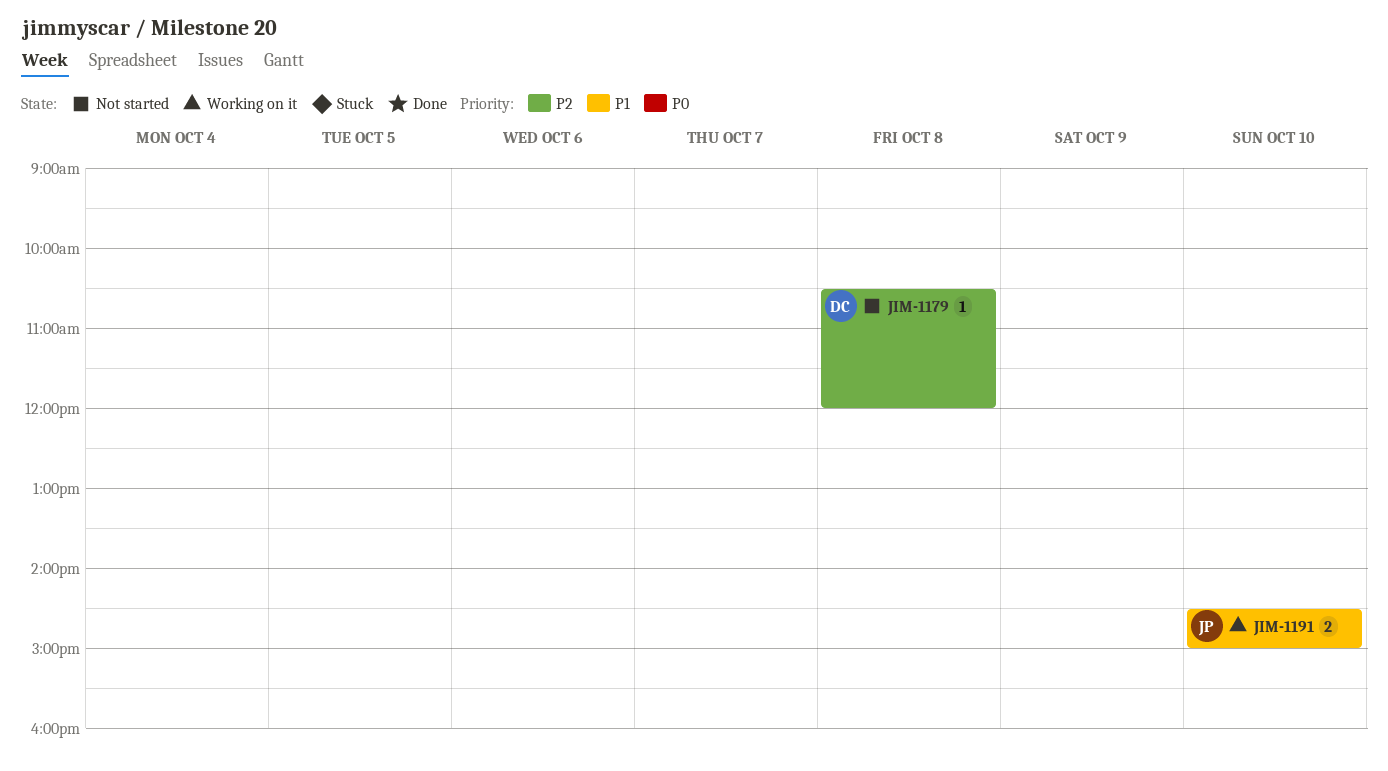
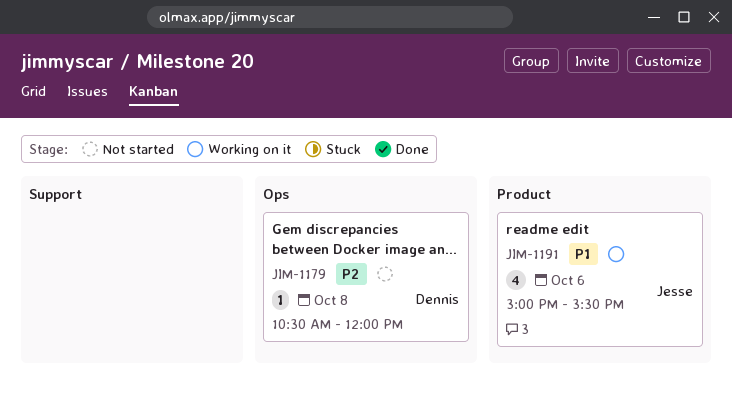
JIM-1191, estimate: 2 -> 4
JIM-1191, day: Oct 10 -> Oct 6
JIM-1191, begins: 14:30 -> 15:00
JIM-1191, ends: 15:00 -> 15:30

